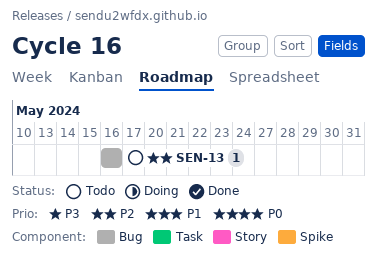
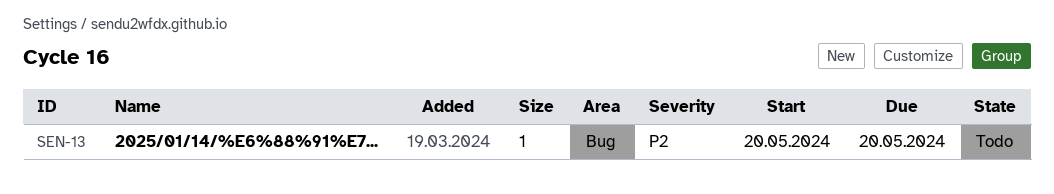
SEN-13, start: May 16 -> May 20
SEN-13, due: May 16 -> May 20

